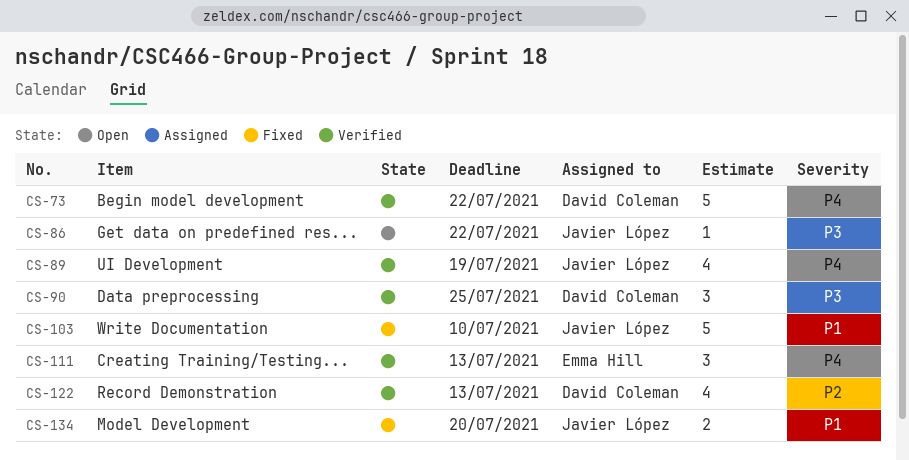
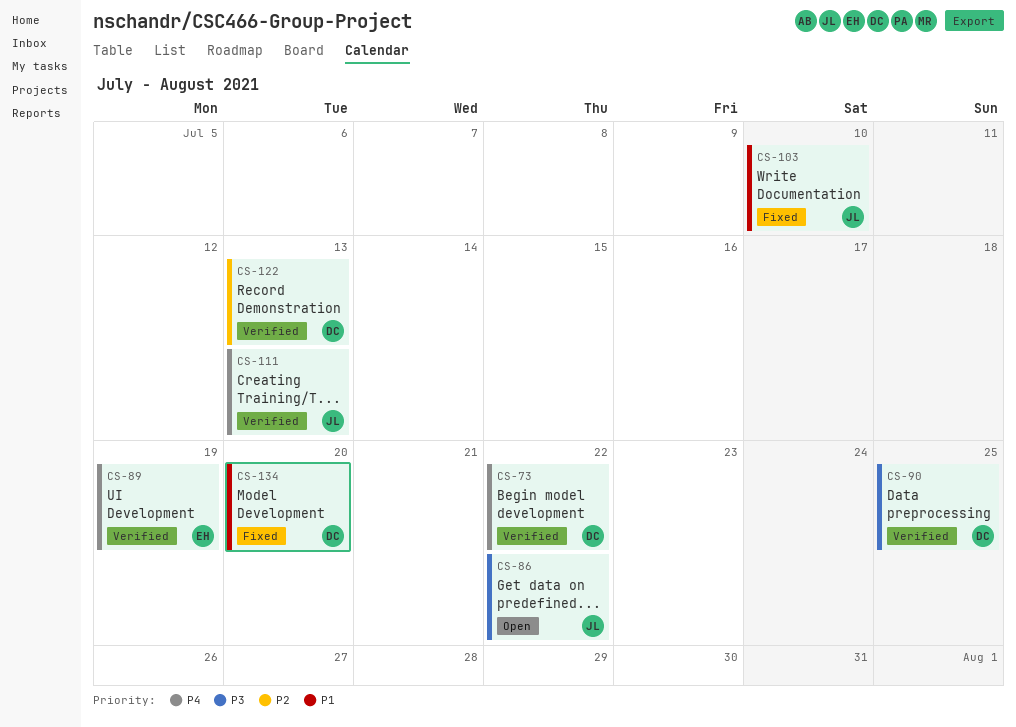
CS-89, owner: Javier López -> Emma Hill
CS-111, owner: Emma Hill -> Javier López
CS-134, owner: Javier López -> David Coleman

